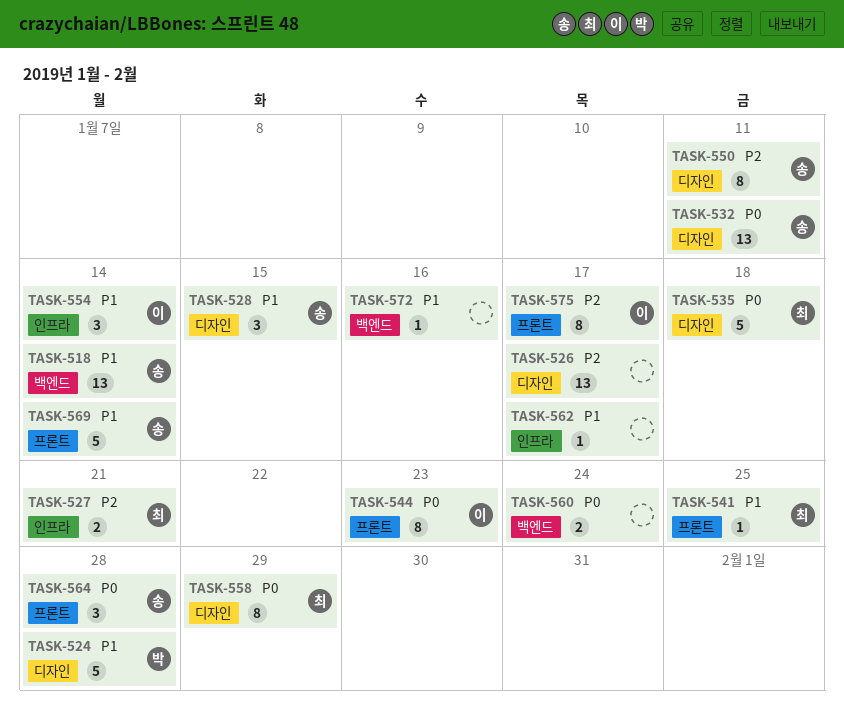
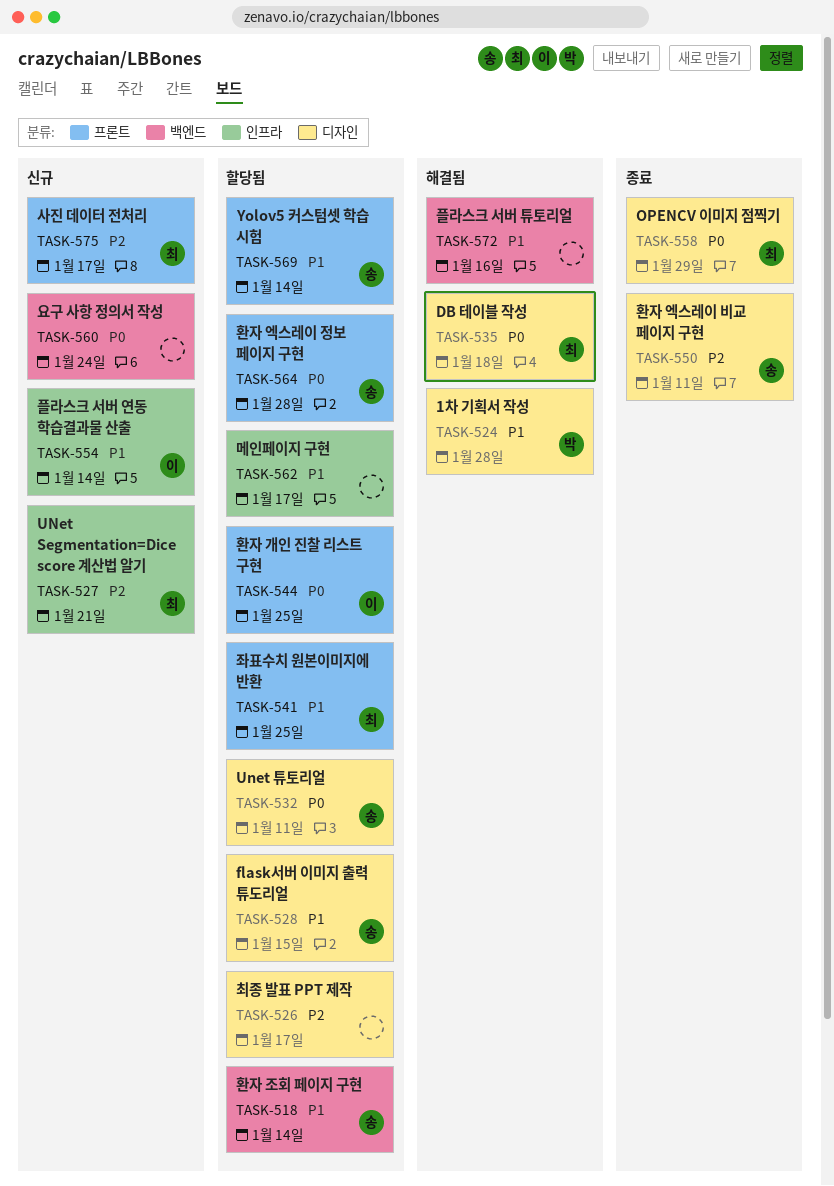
TASK-544, due: Jan 23 -> Jan 25
TASK-575, owner: 이 -> 최

